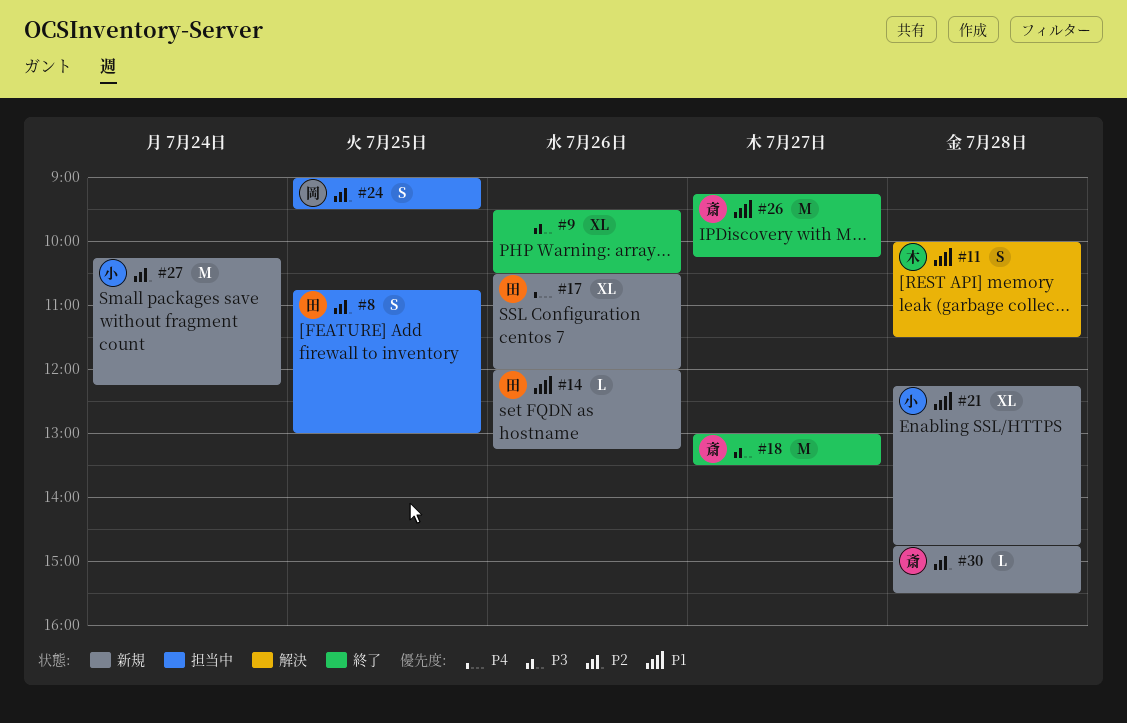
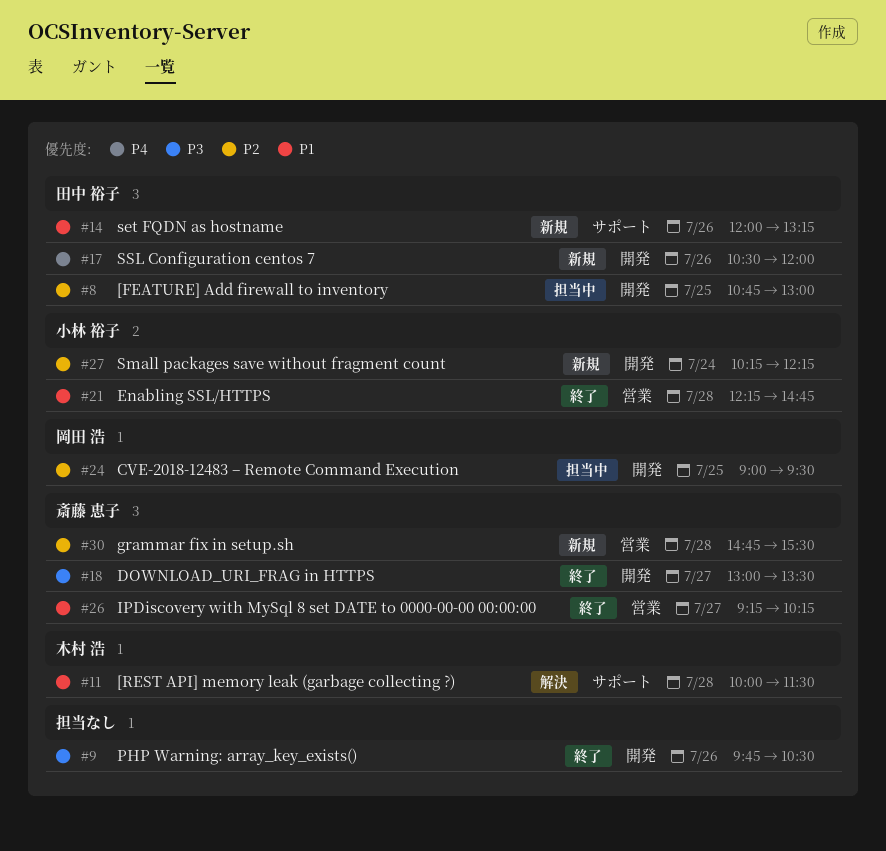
#9, begins: 09:30 -> 09:45
#21, status: 新規 -> 終了

